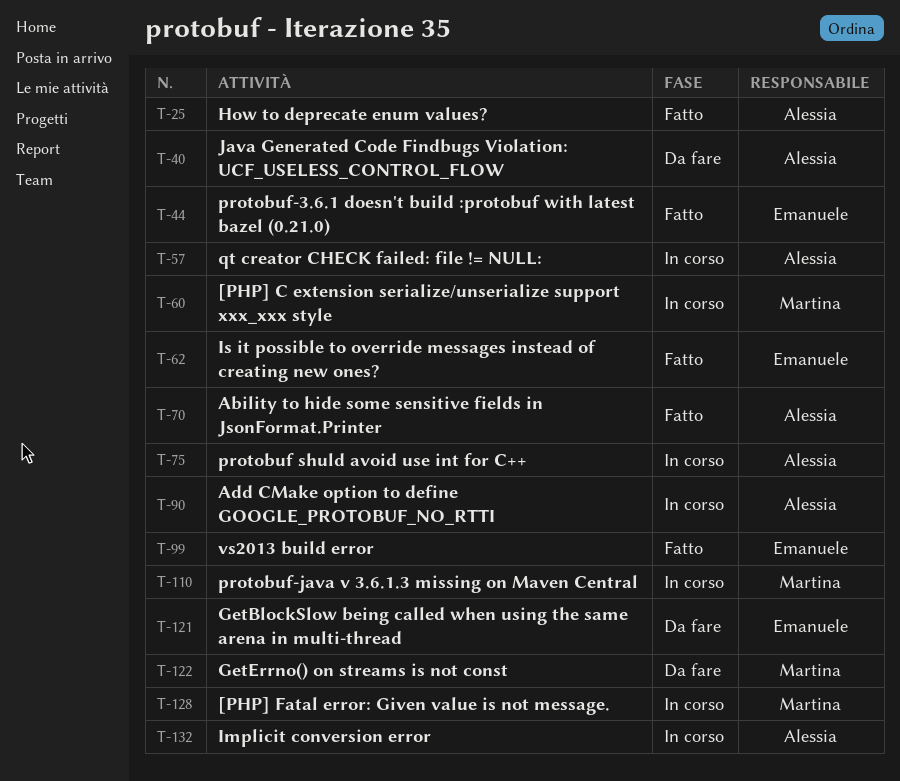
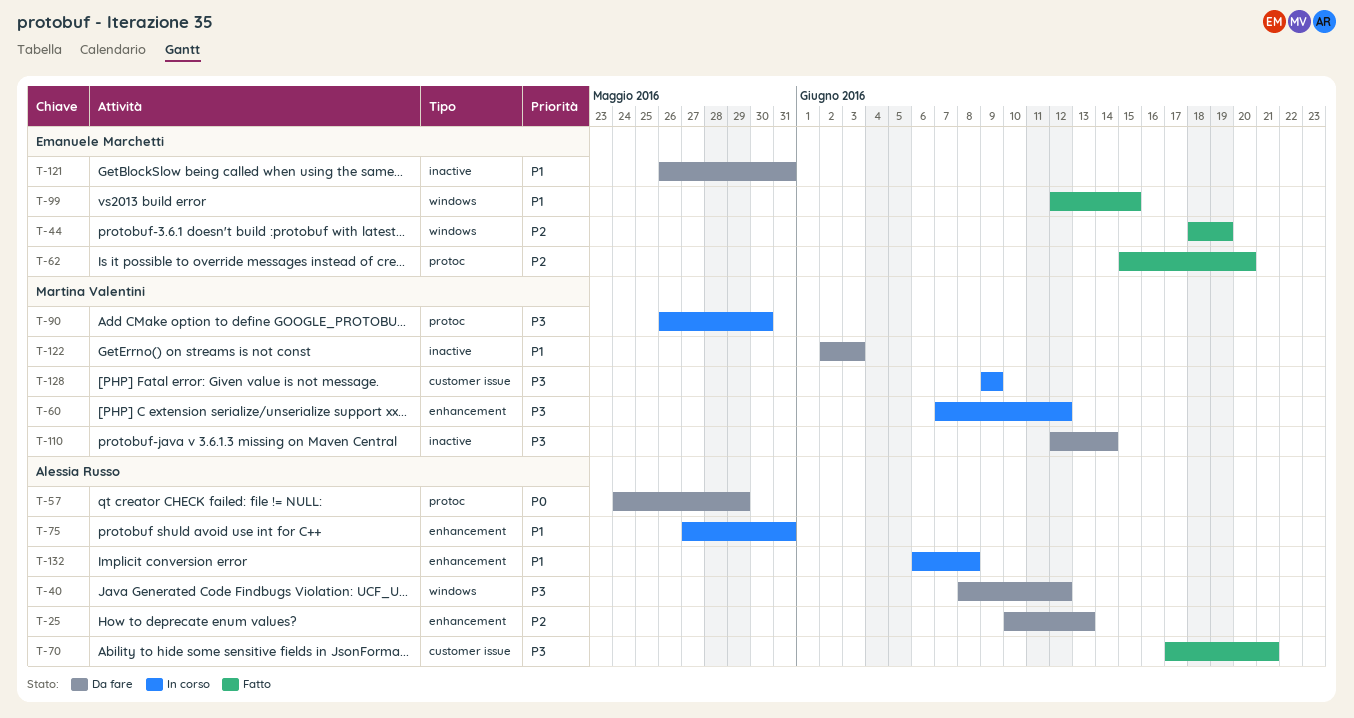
T-25, status: Fatto -> Da fare
T-57, status: In corso -> Da fare
T-90, owner: Alessia Russo -> Martina Valentini
T-110, status: In corso -> Da fare

